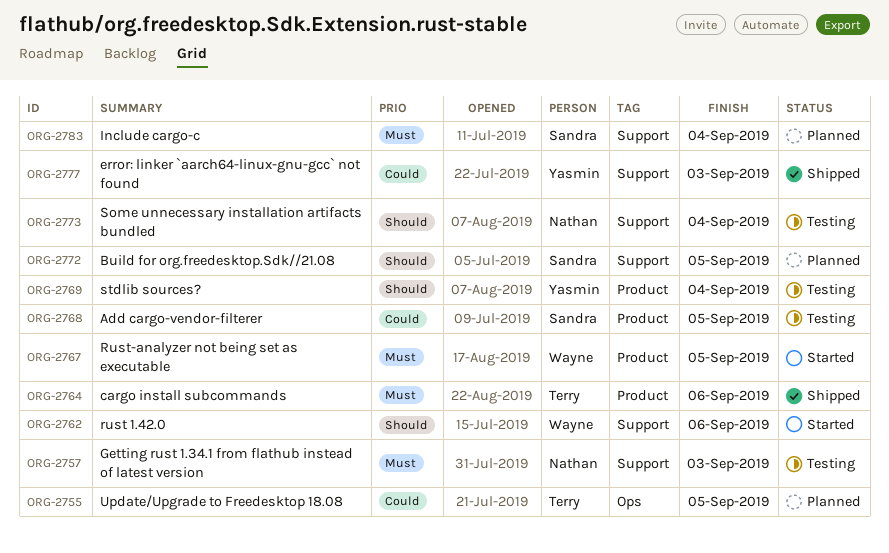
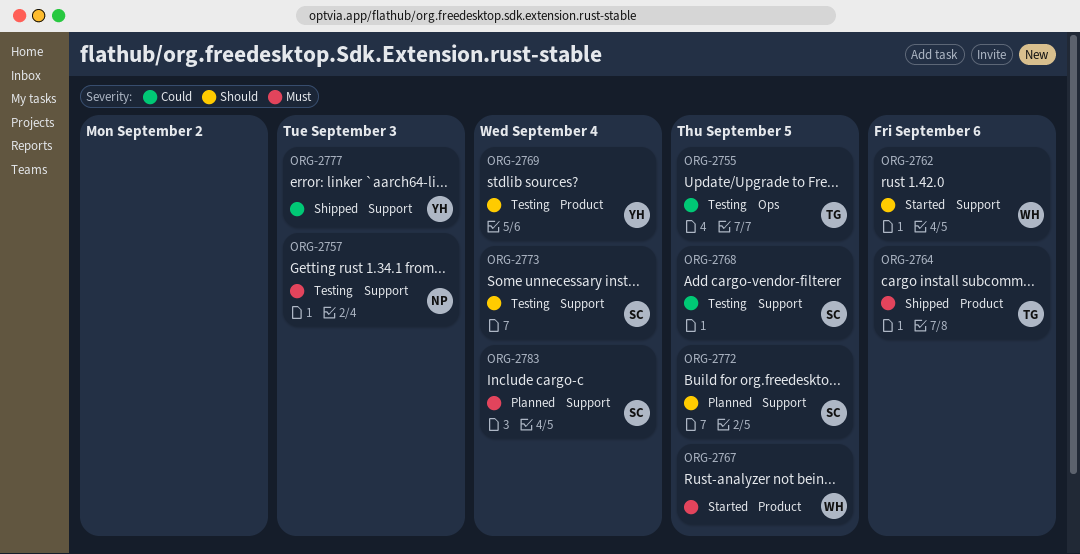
ORG-2755, status: Planned -> Testing
ORG-2768, label: Product -> Support
ORG-2773, owner: Nathan -> Sandra

